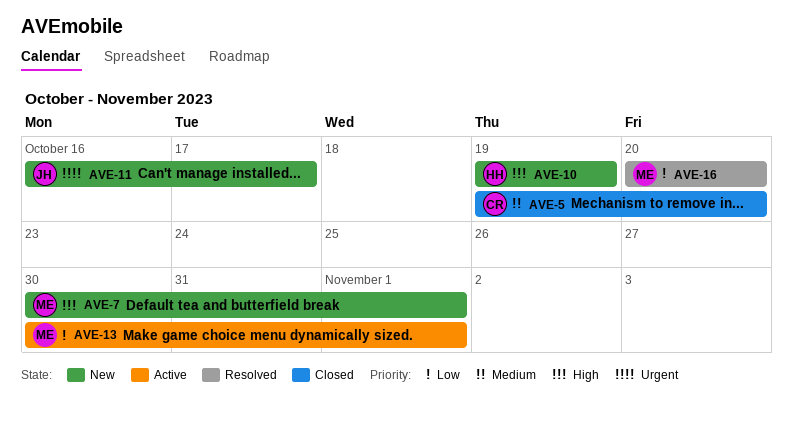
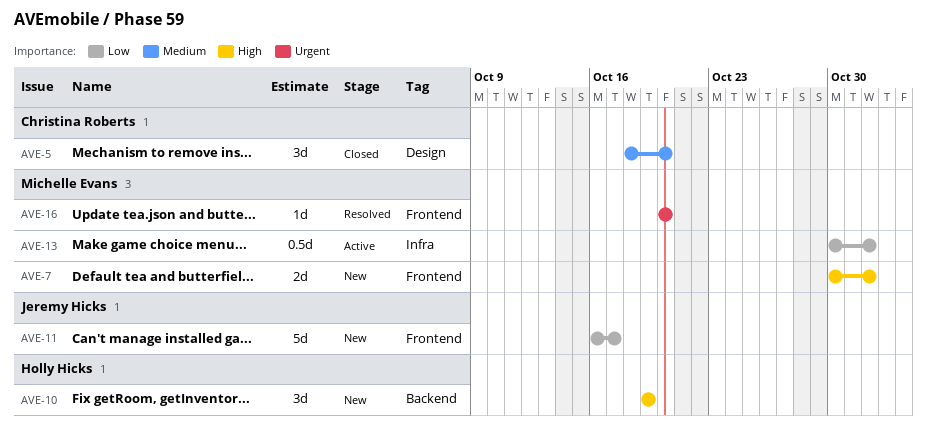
AVE-5, start: Oct 19 -> Oct 18
AVE-11, priority: Urgent -> Low
AVE-16, priority: Low -> Urgent

